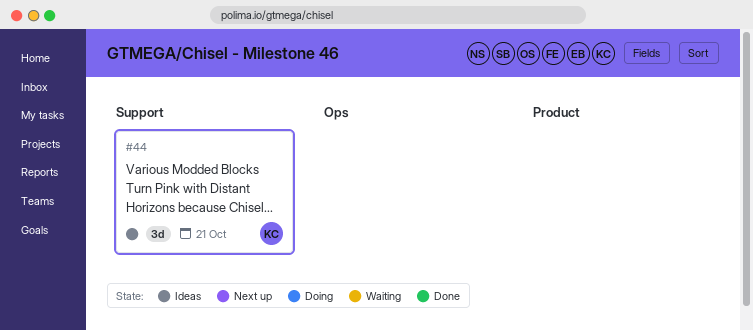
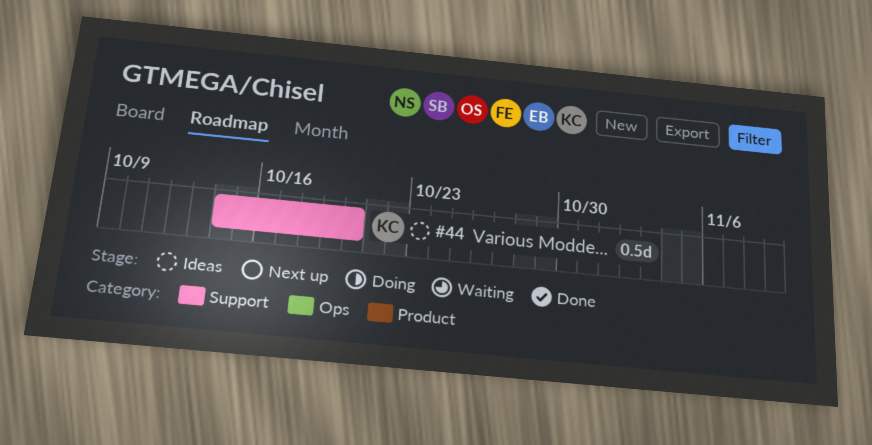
#44, estimate: 3d -> 0.5d
#44, due: Oct 21 -> Oct 20

